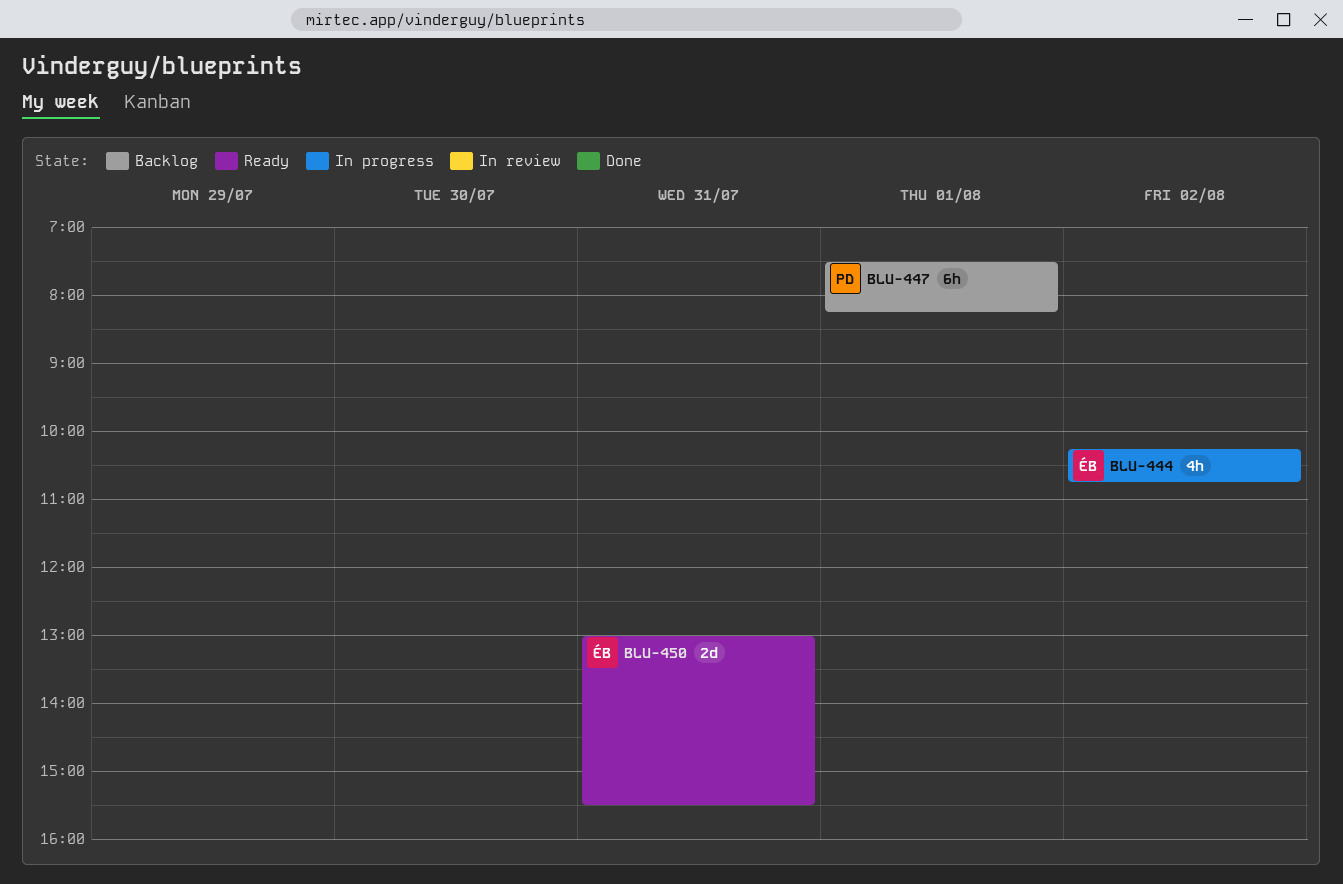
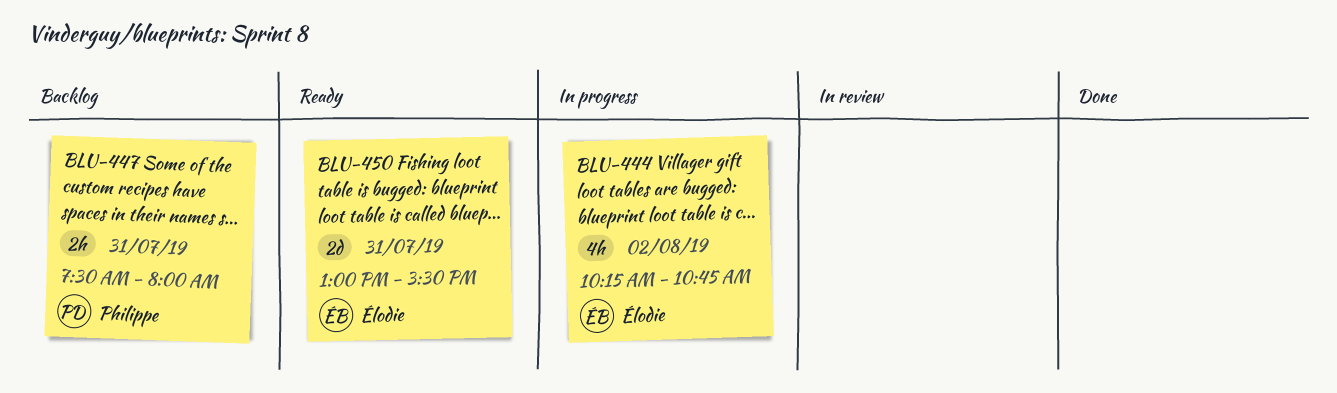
BLU-447, estimate: 6h -> 2h
BLU-447, day: Aug 1 -> Jul 31
BLU-447, ends: 08:15 -> 08:00

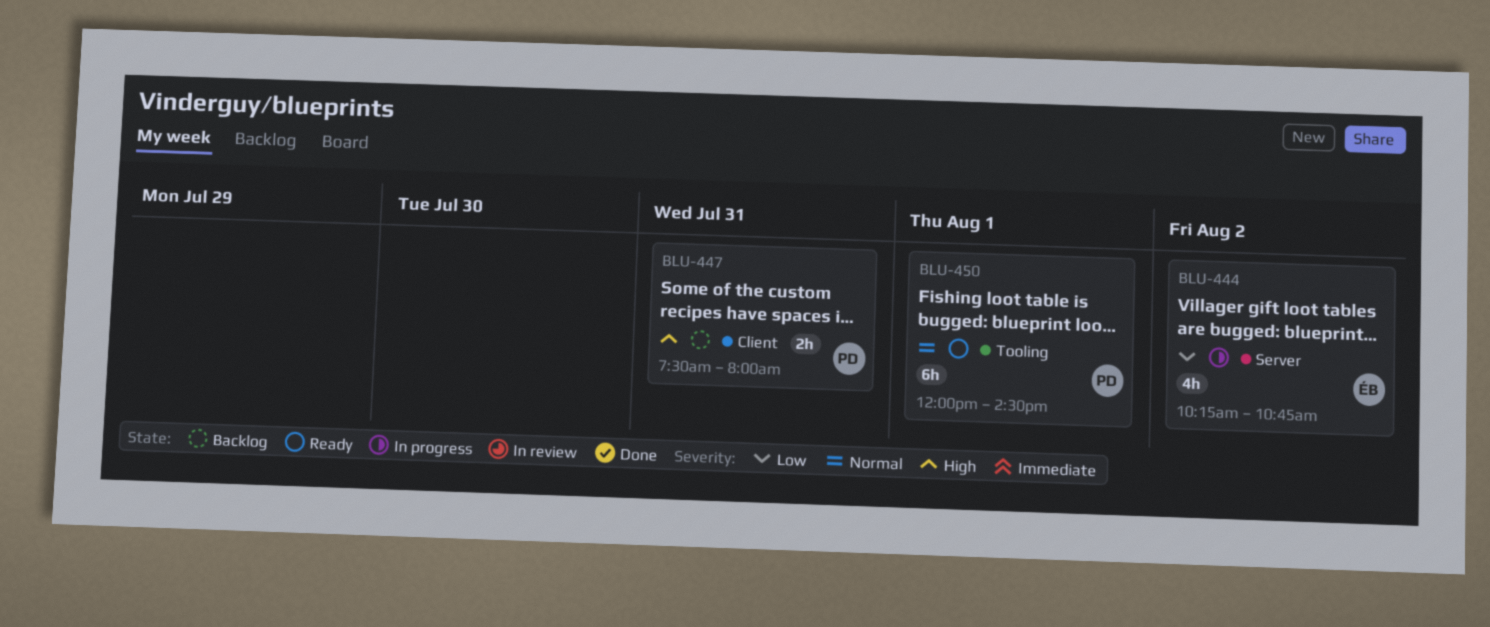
BLU-450, owner: Élodie -> Philippe
BLU-450, estimate: 2d -> 6h
BLU-450, day: Jul 31 -> Aug 1
BLU-450, begins: 13:00 -> 12:00
BLU-450, ends: 15:30 -> 14:30

